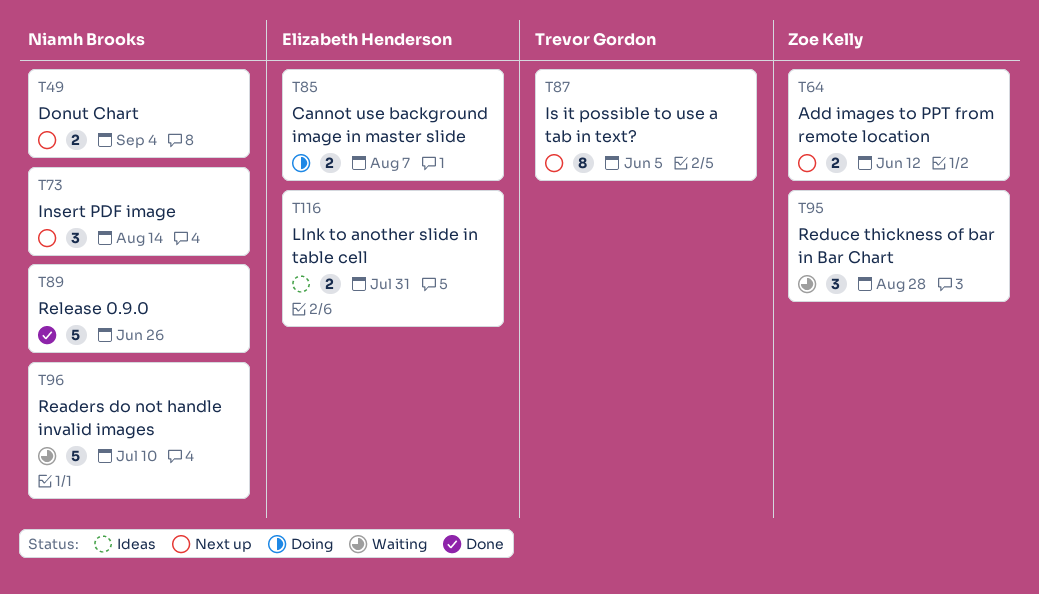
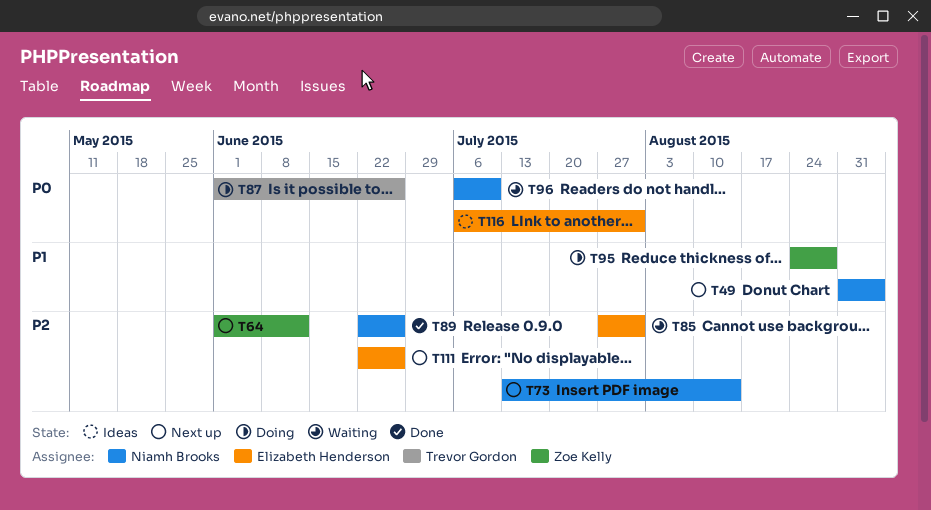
T85, status: Doing -> Waiting
T85, due: Aug 7 -> Jul 31
T87, status: Next up -> Doing
T87, due: Jun 5 -> Jun 26
T95, status: Waiting -> Doing
T111: none -> present

